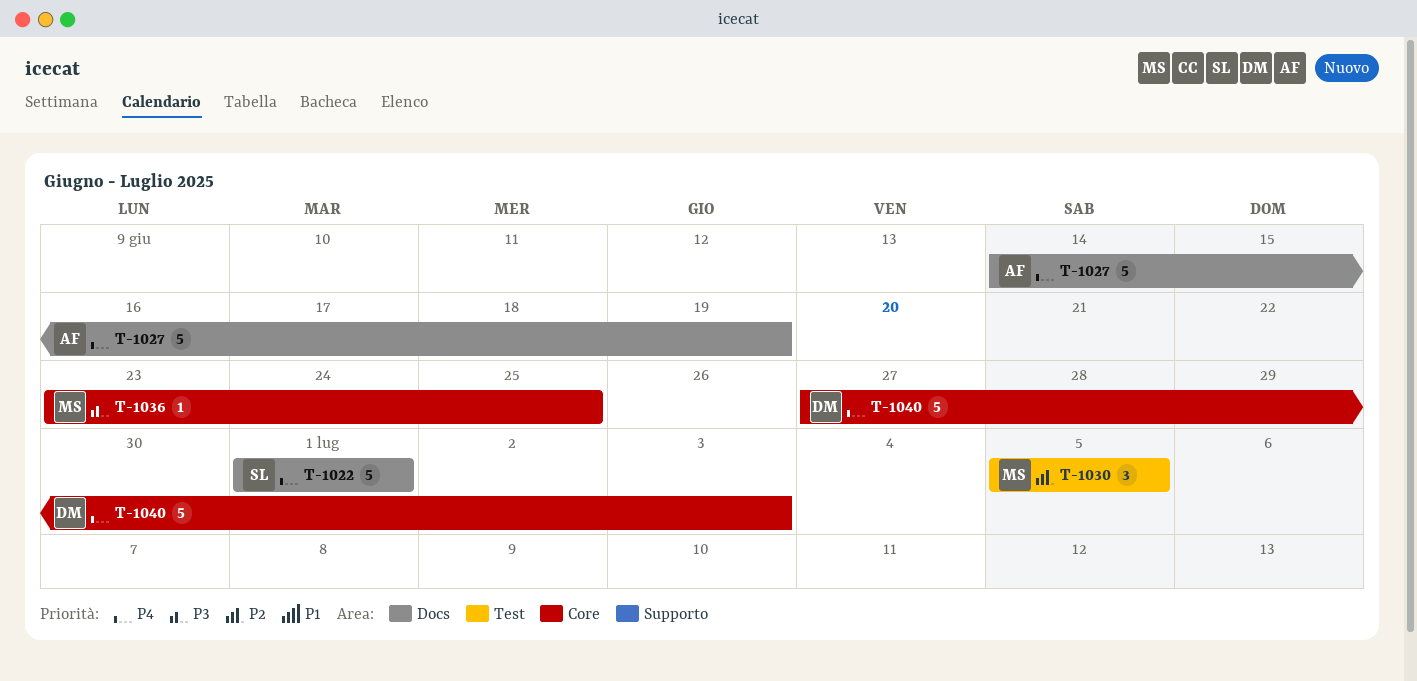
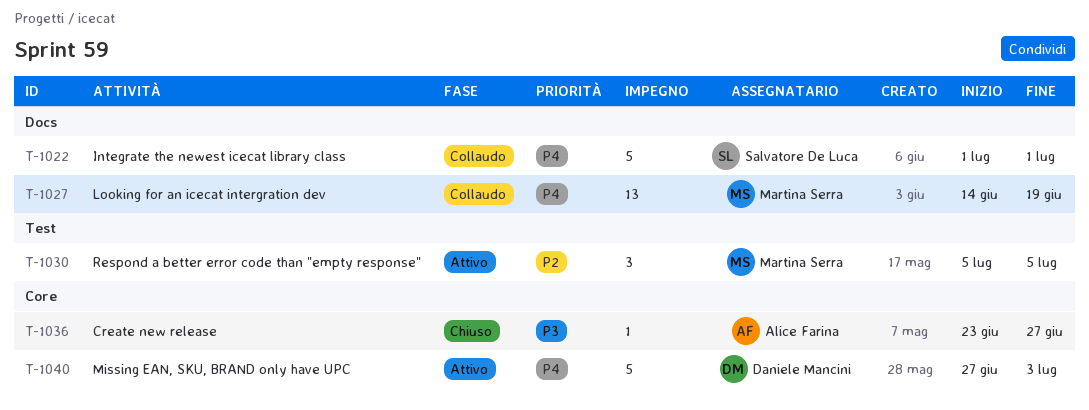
T-1027, owner: Alice Farina -> Martina Serra
T-1027, estimate: 5 -> 13
T-1036, owner: Martina Serra -> Alice Farina
T-1036, due: Jun 25 -> Jun 27

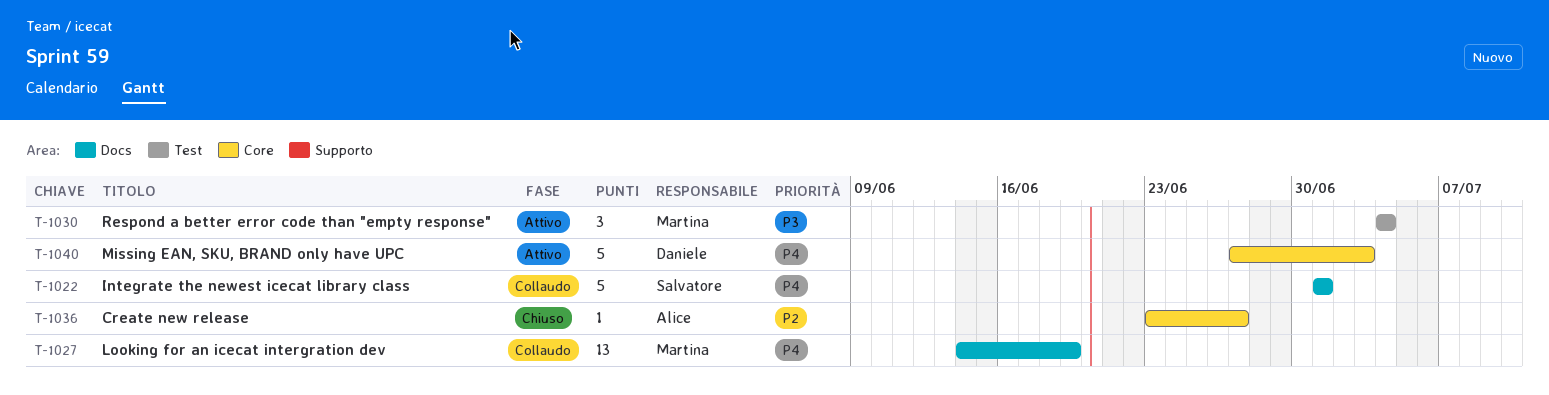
T-1030, priority: P2 -> P3
T-1030, start: Jul 5 -> Jul 4
T-1030, due: Jul 5 -> Jul 4
T-1036, priority: P3 -> P2

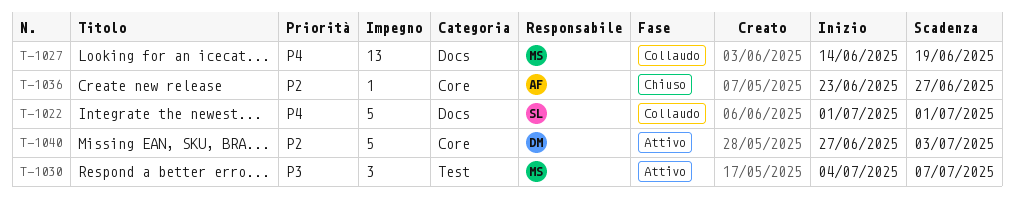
T-1030, due: Jul 4 -> Jul 7
T-1040, priority: P4 -> P2

